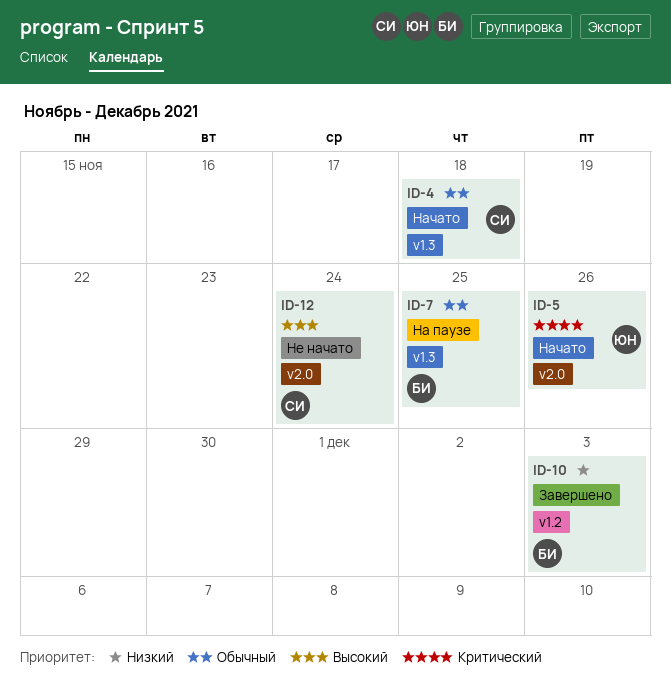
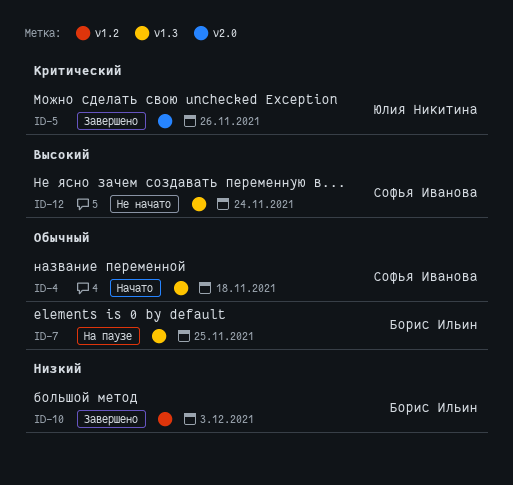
ID-5, status: Начато -> Завершено
ID-12, label: v2.0 -> v1.3

